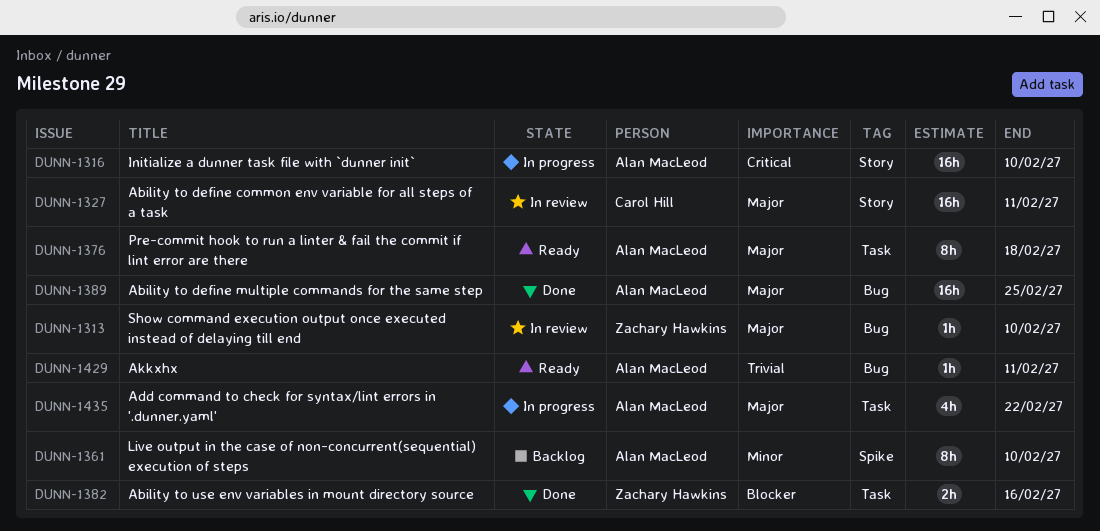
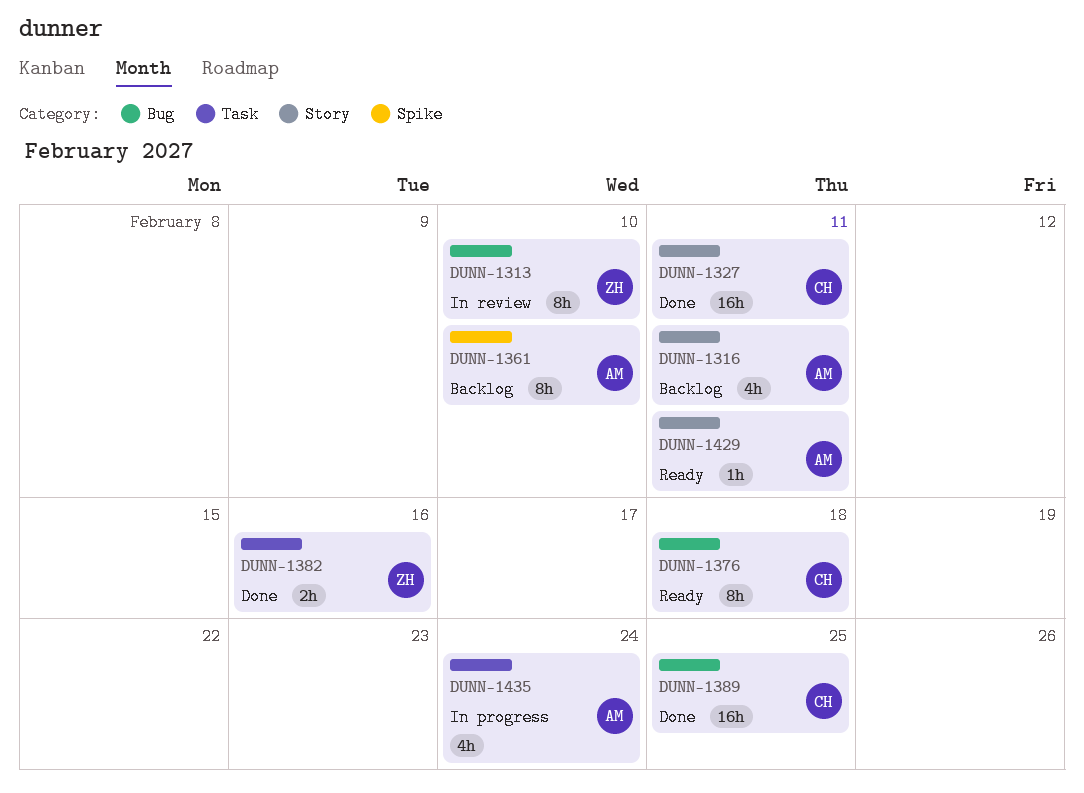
DUNN-1313, estimate: 1h -> 8h
DUNN-1316, status: In progress -> Backlog
DUNN-1316, estimate: 16h -> 4h
DUNN-1316, due: Feb 10 -> Feb 11
DUNN-1327, status: In review -> Done
DUNN-1376, owner: Alan MacLeod -> Carol Hill
DUNN-1376, label: Task -> Bug
DUNN-1389, owner: Alan MacLeod -> Carol Hill
DUNN-1429, label: Bug -> Story
DUNN-1435, due: Feb 22 -> Feb 24

